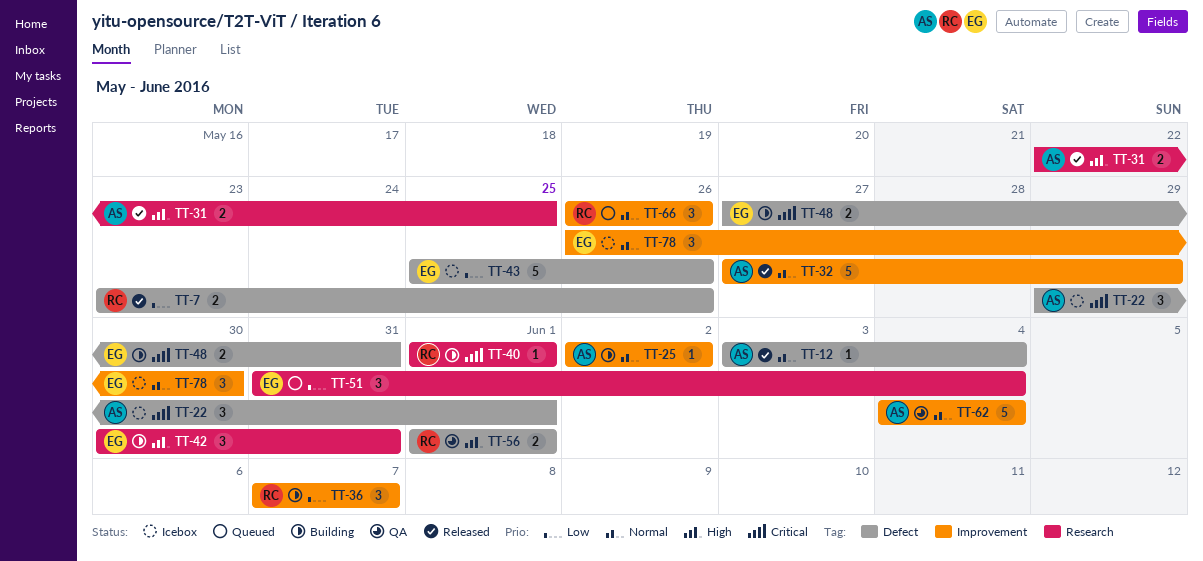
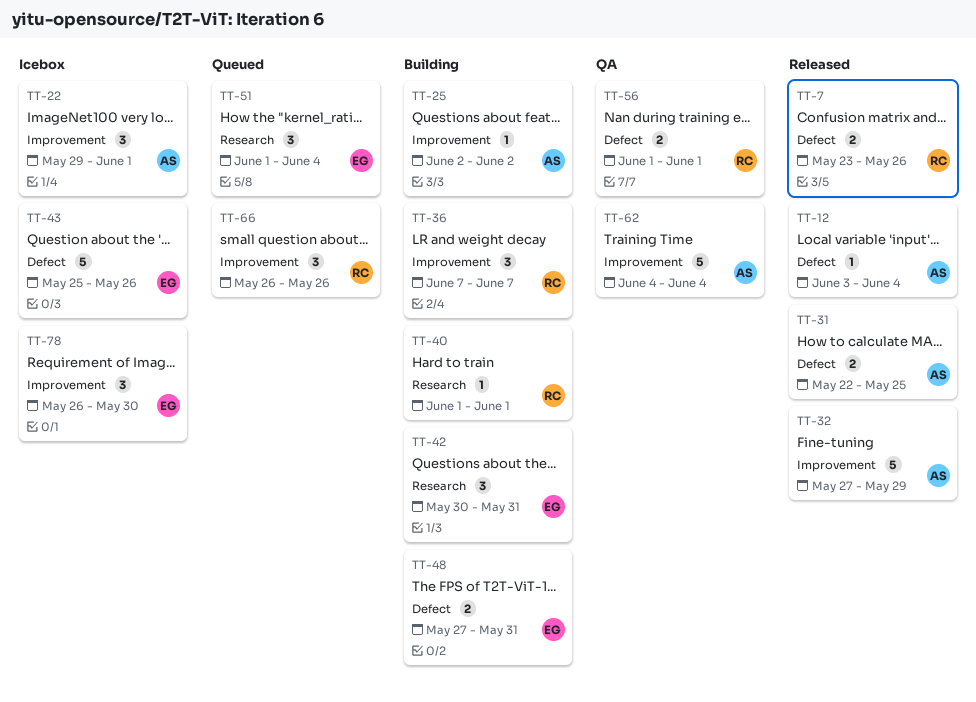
TT-22, label: Defect -> Improvement
TT-31, label: Research -> Defect
TT-51, start: May 31 -> Jun 1

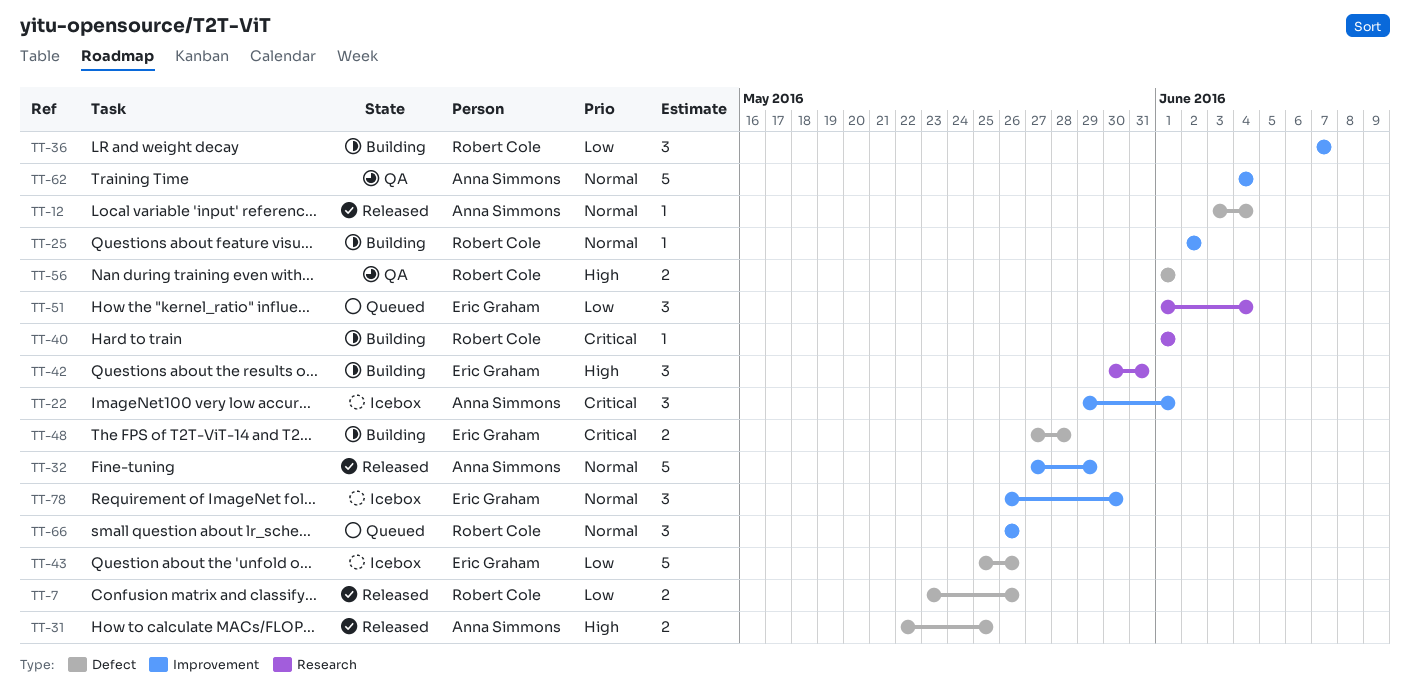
TT-25, owner: Anna Simmons -> Robert Cole
TT-48, due: May 31 -> May 28

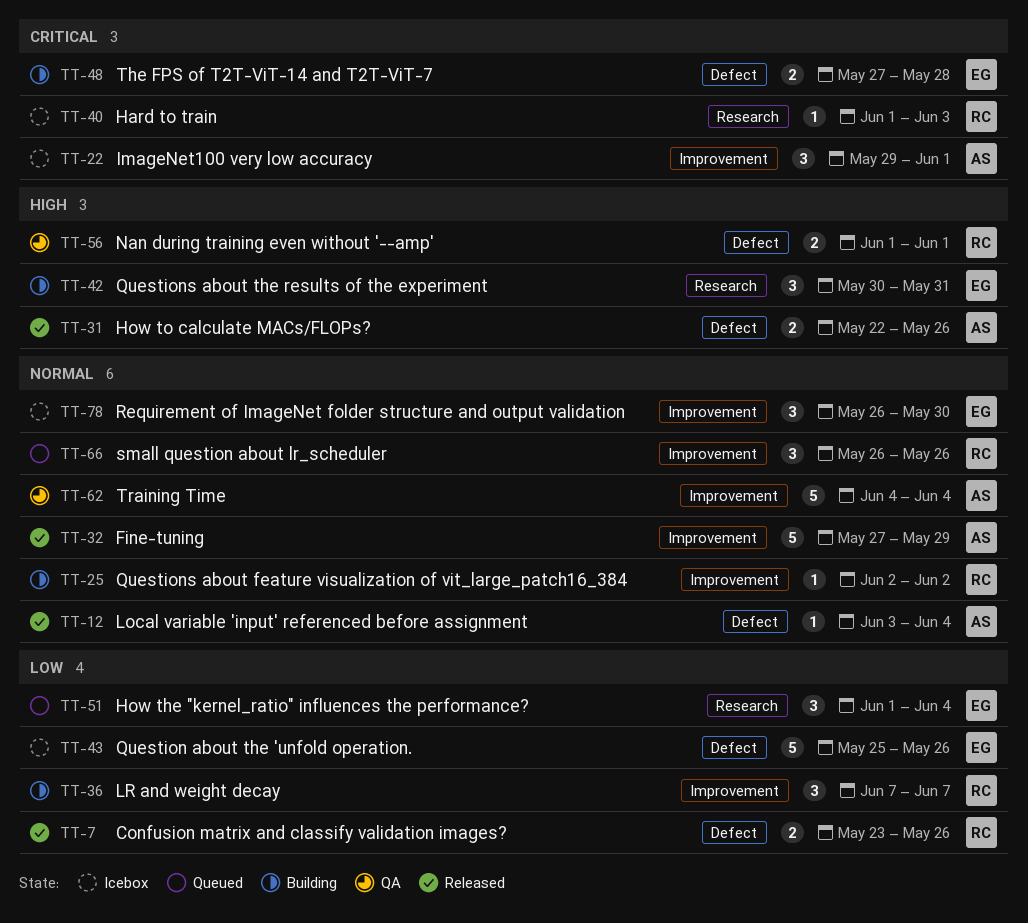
TT-31, due: May 25 -> May 26
TT-40, status: Building -> Icebox
TT-40, due: Jun 1 -> Jun 3

